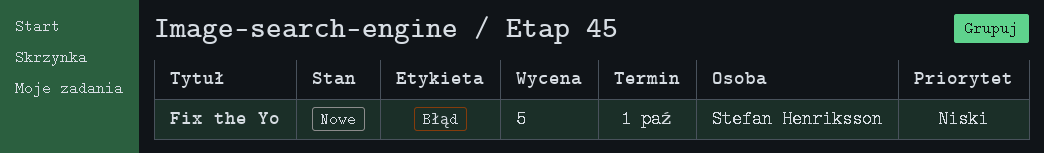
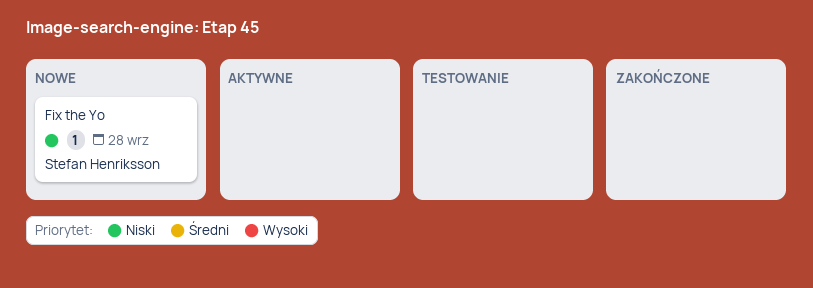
Fix the Yo, estimate: 5 -> 1
Fix the Yo, due: Oct 1 -> Sep 28

